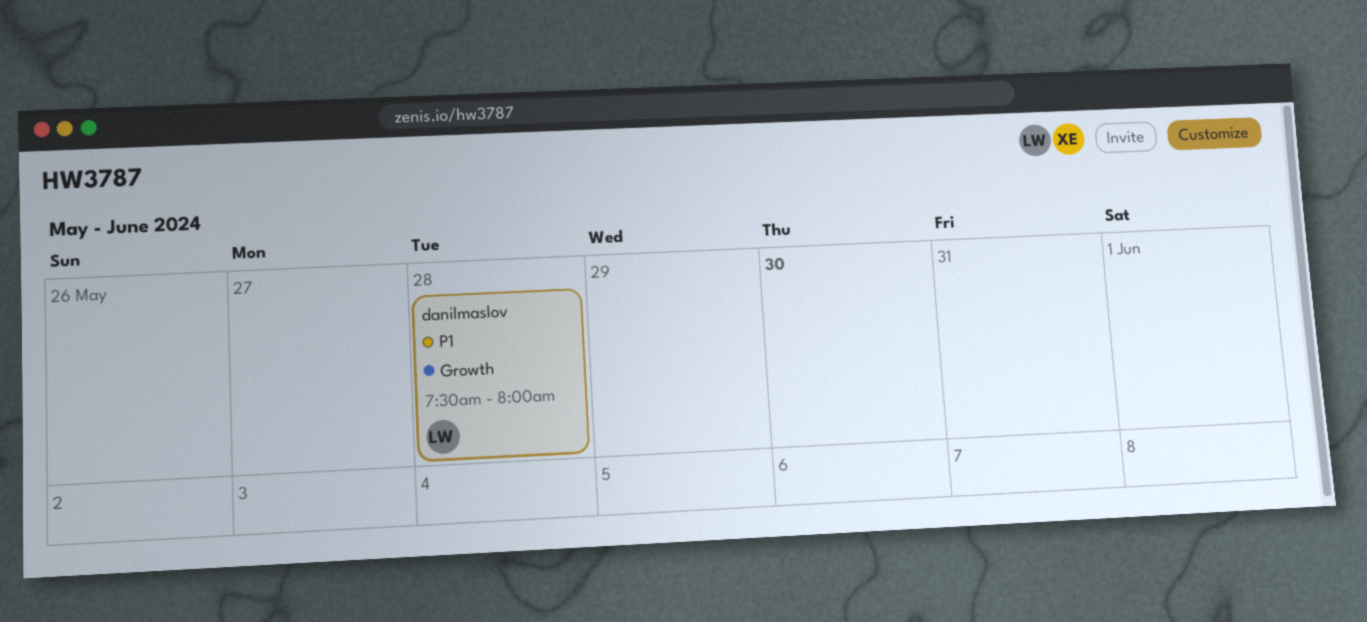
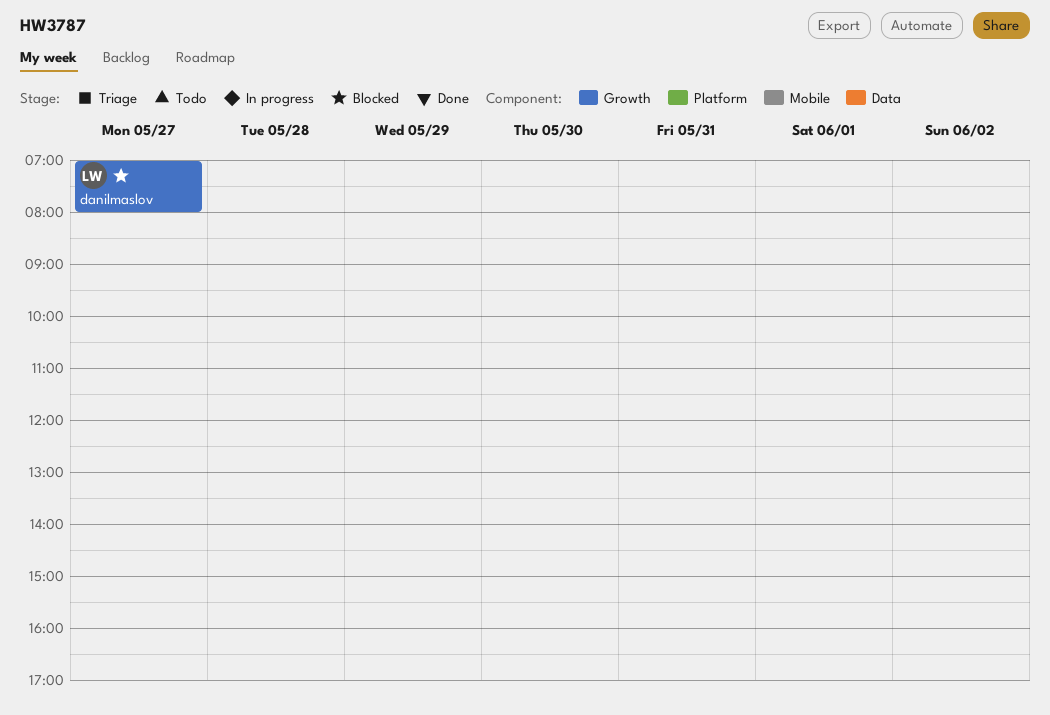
danilmaslov, day: May 28 -> May 27
danilmaslov, begins: 07:30 -> 07:00

